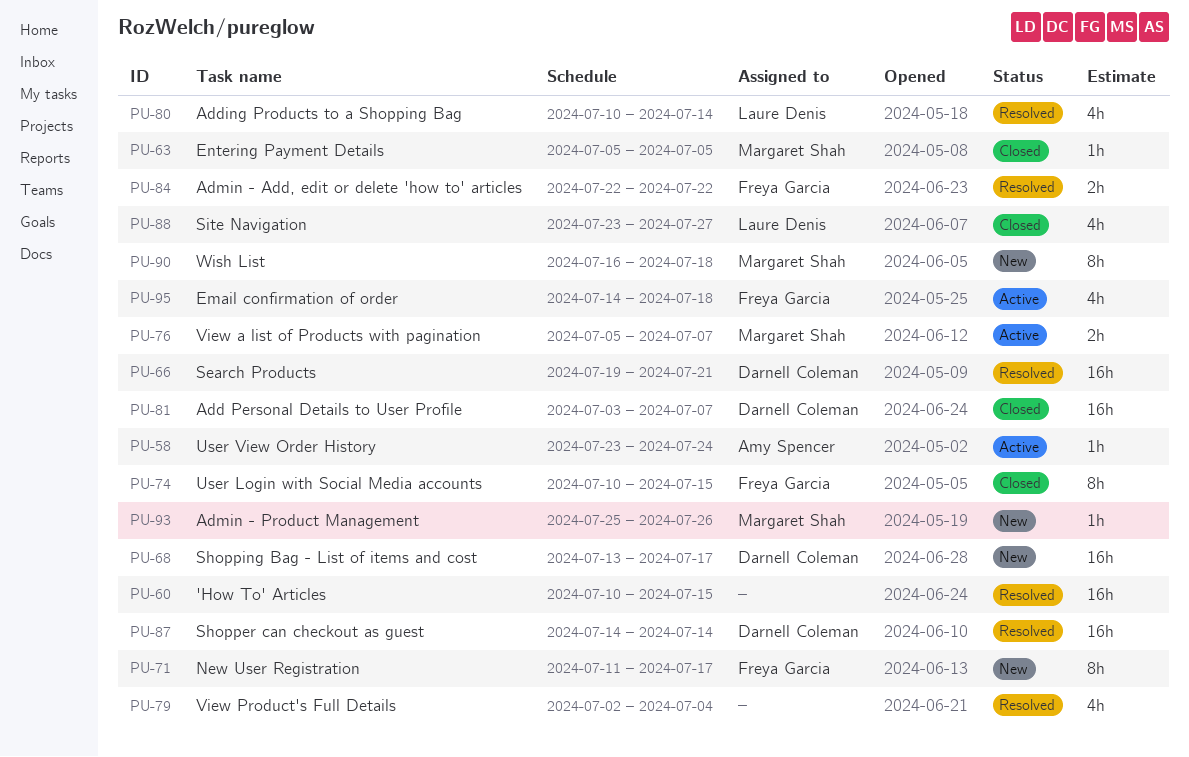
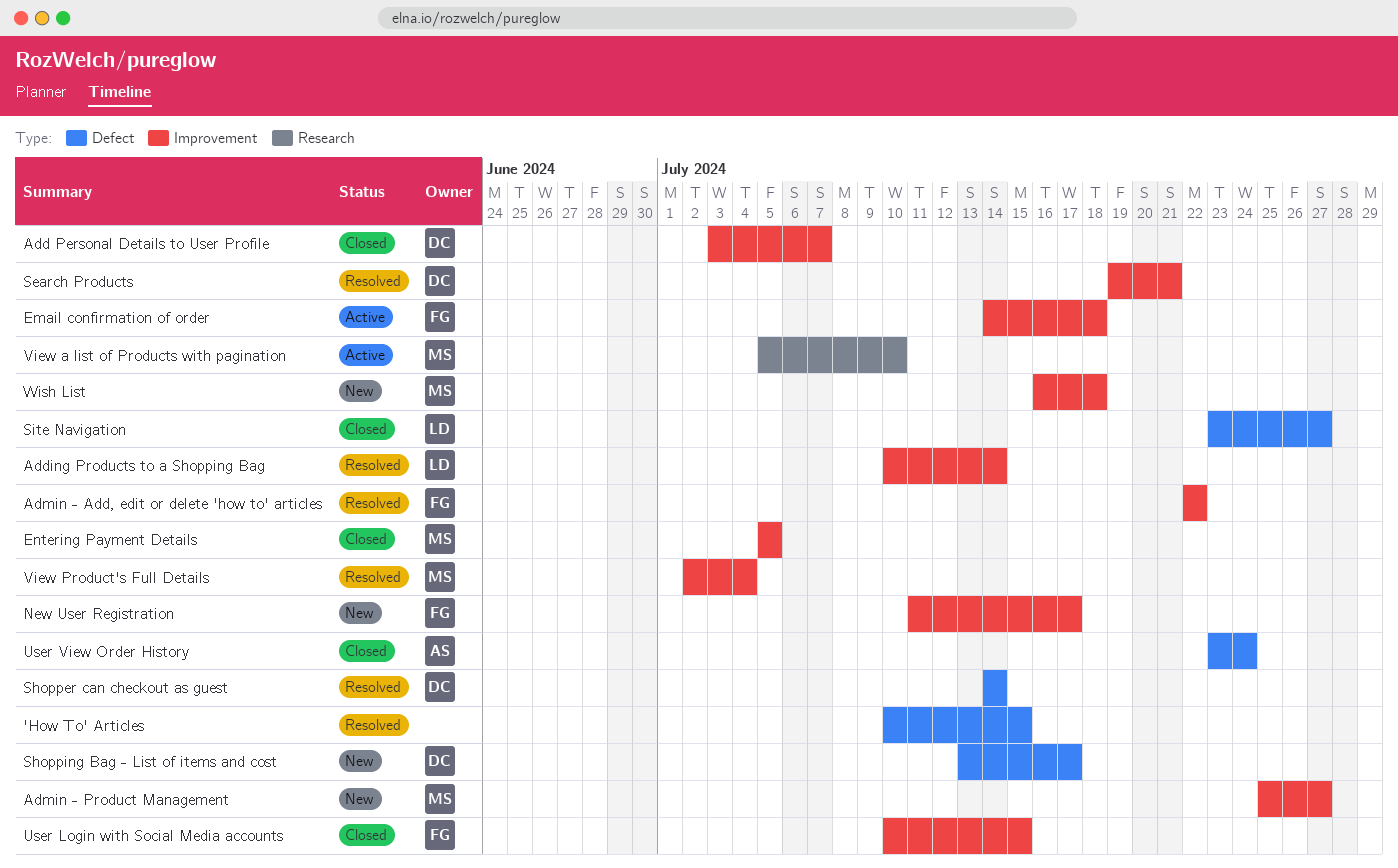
Admin - Product Management, due: Jul 26 -> Jul 27
User View Order History, status: Active -> Closed
View a list of Products with pagination, due: Jul 7 -> Jul 10
View Product's Full Details, owner: none -> Margaret Shah

